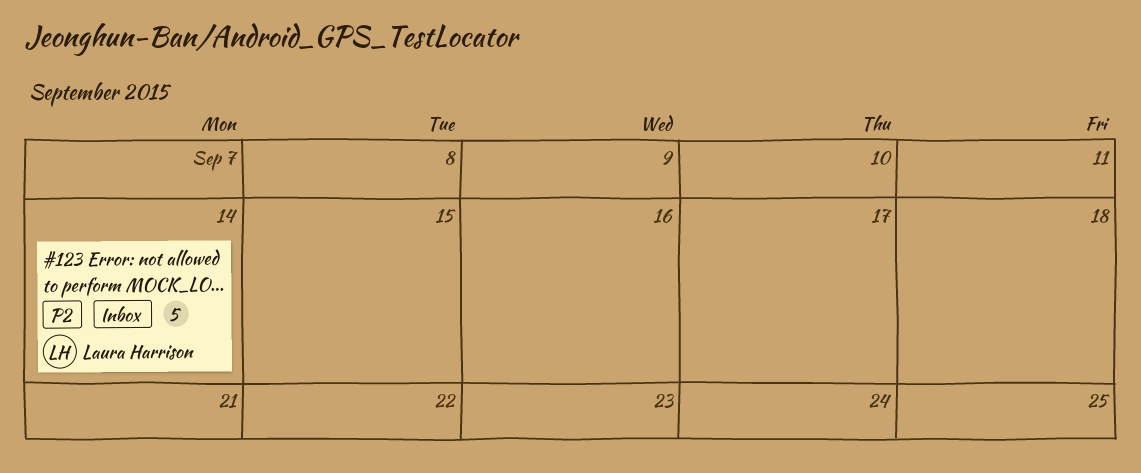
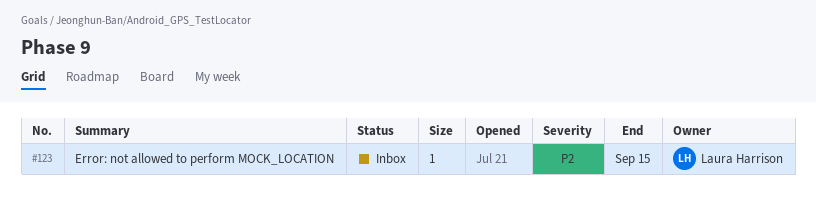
#123, estimate: 5 -> 1
#123, due: Sep 14 -> Sep 15

